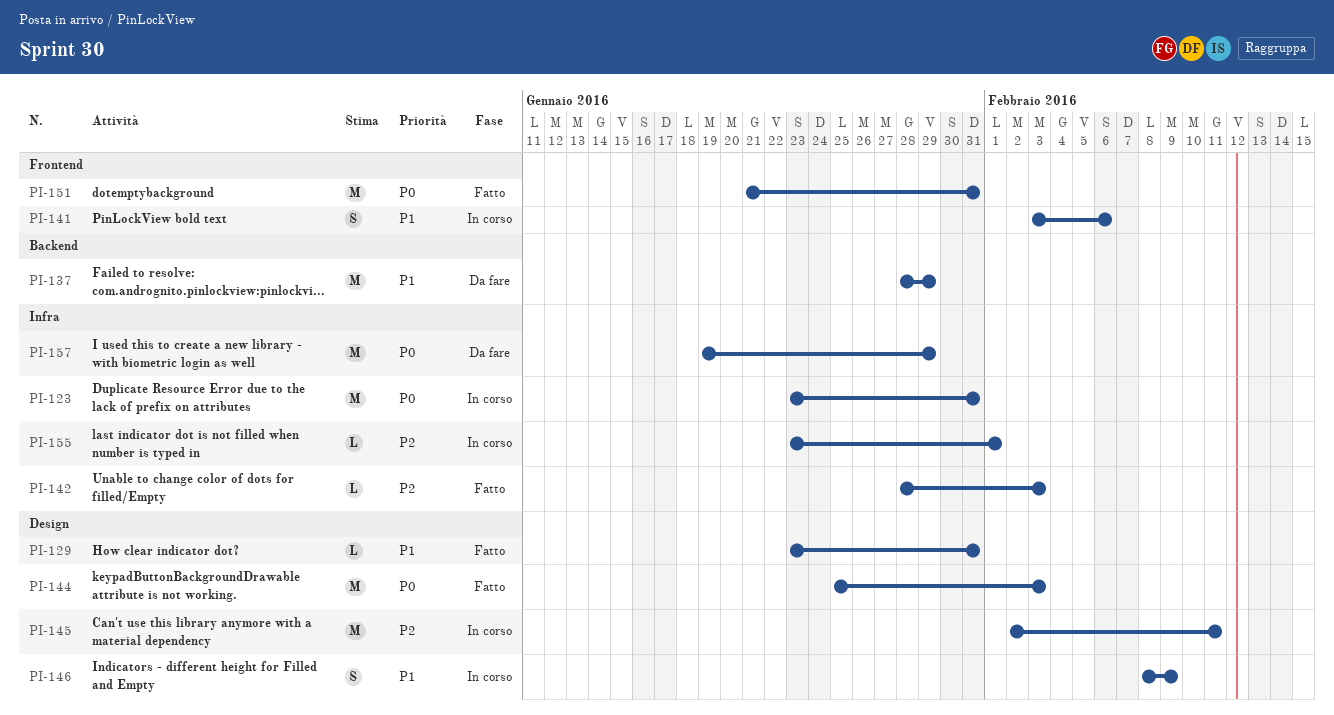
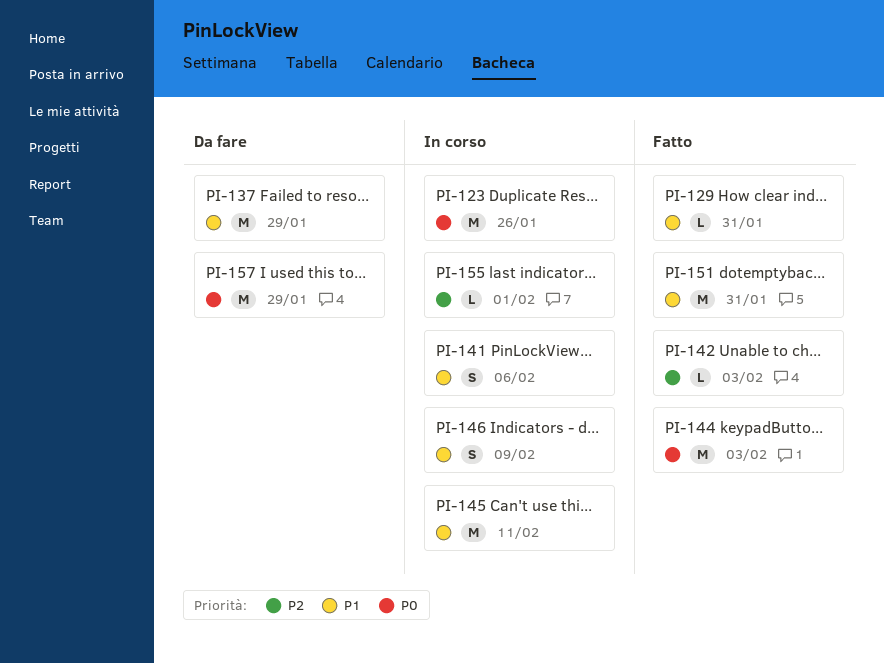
PI-123, due: Jan 31 -> Jan 26
PI-145, priority: P2 -> P1
PI-151, priority: P0 -> P1

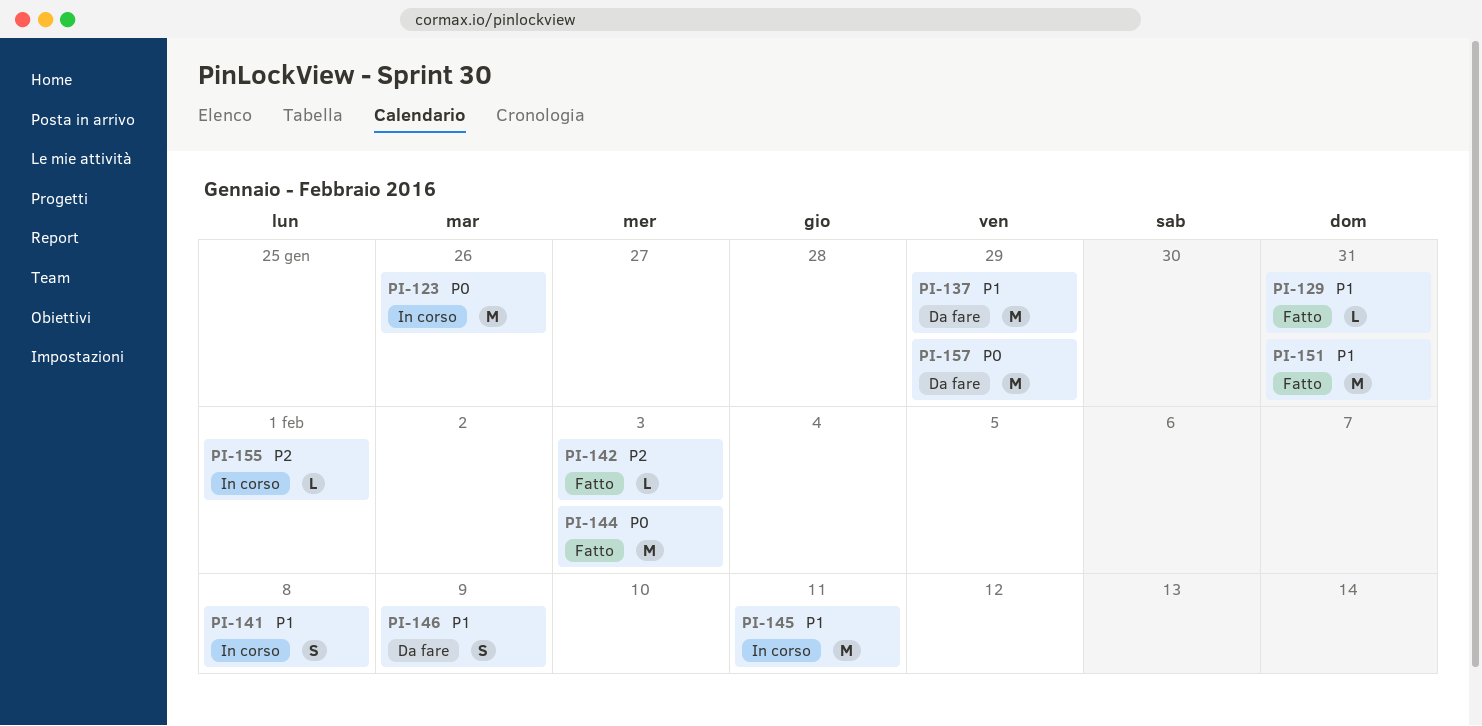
PI-141, due: Feb 6 -> Feb 8
PI-146, status: In corso -> Da fare

